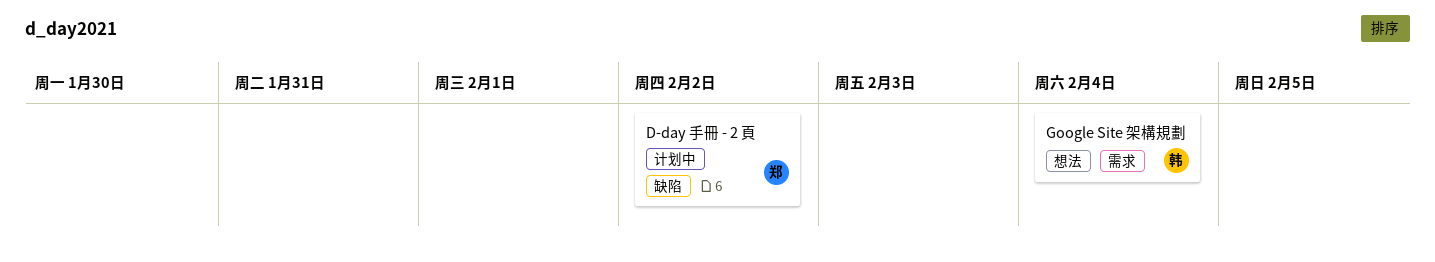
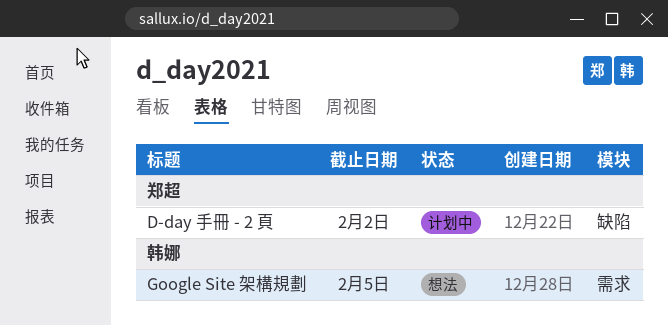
Google Site 架構規劃, due: Feb 4 -> Feb 5

